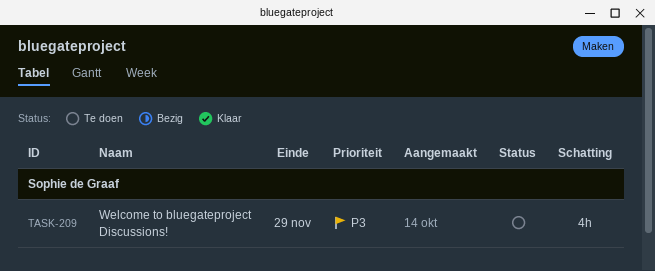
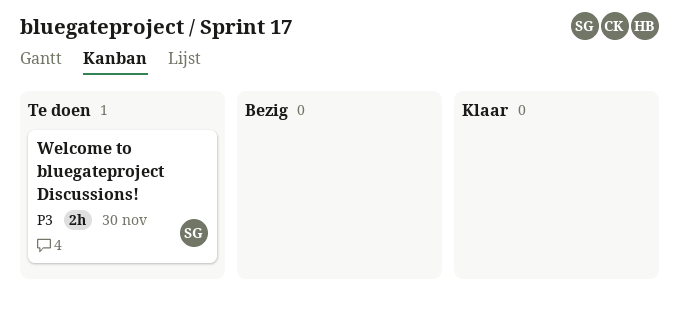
Welcome to bluegateproject Discussions!, estimate: 4h -> 2h
Welcome to bluegateproject Discussions!, due: Nov 29 -> Nov 30

